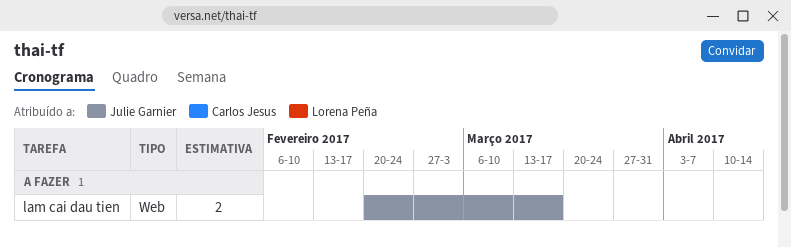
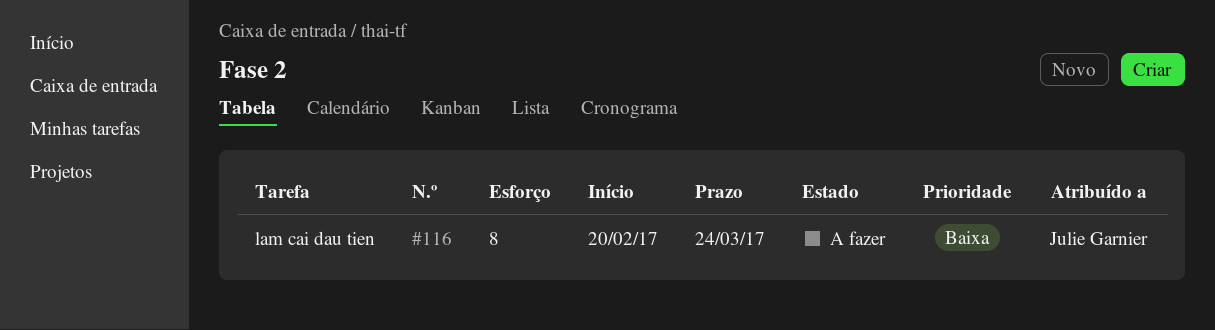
lam cai dau tien, estimate: 2 -> 8
lam cai dau tien, due: Mar 17 -> Mar 24

